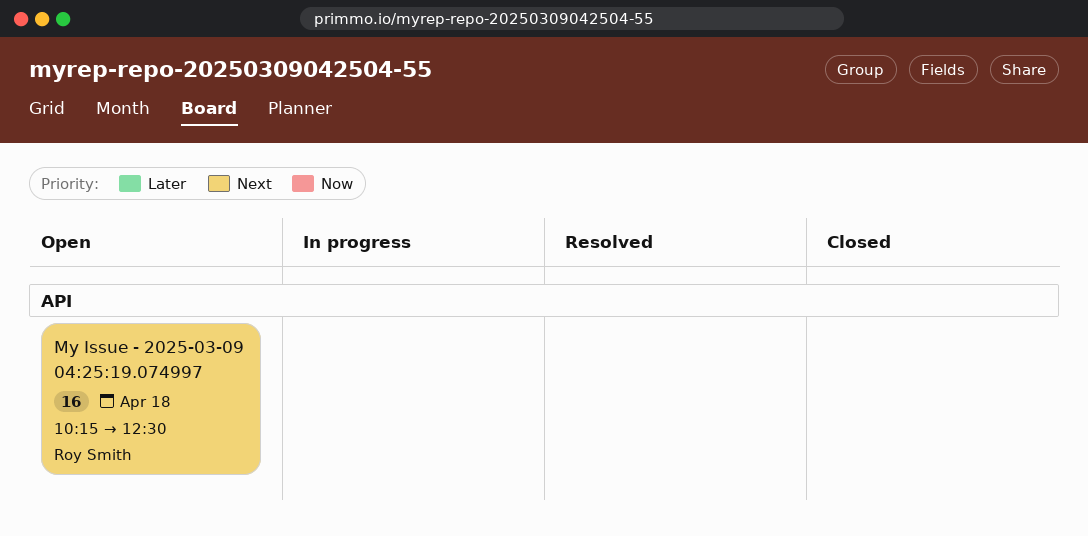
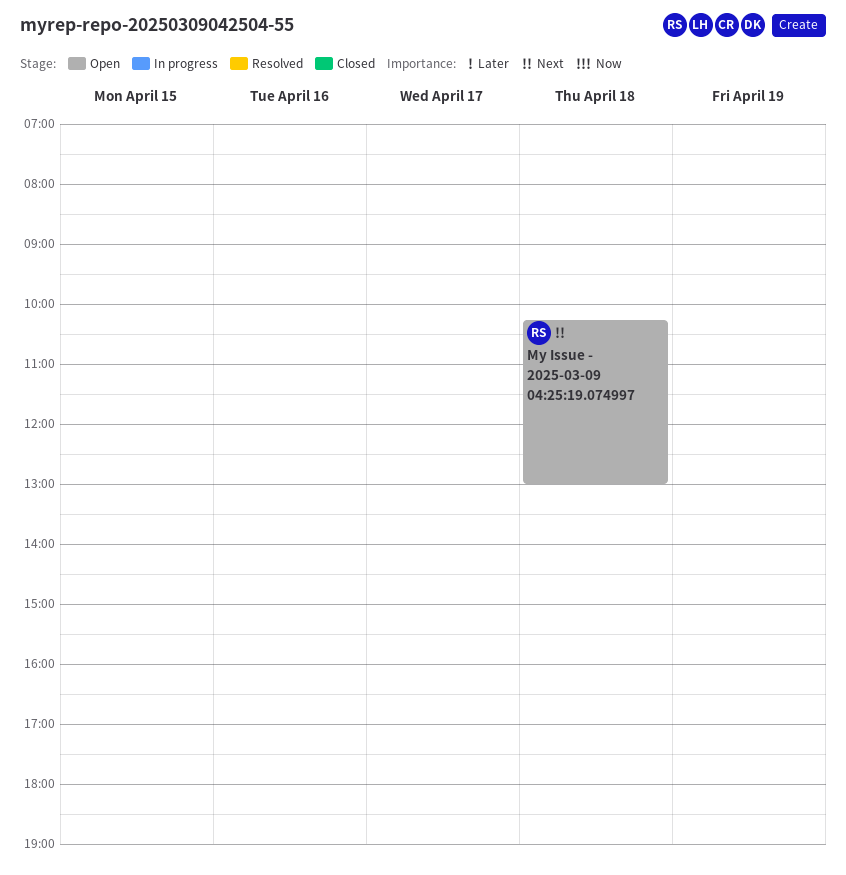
My Issue - 2025-03-09 04:25:19.074997, ends: 12:30 -> 13:00

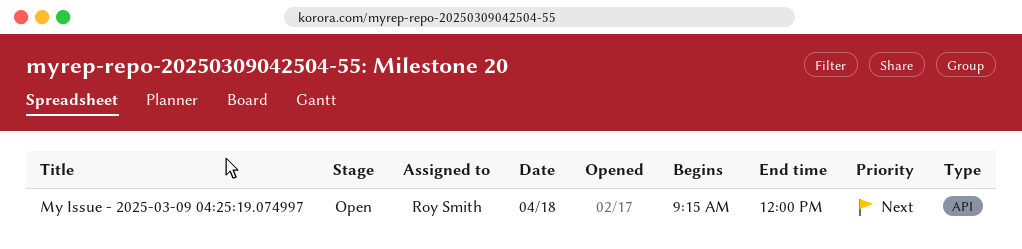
My Issue - 2025-03-09 04:25:19.074997, begins: 10:15 -> 09:15
My Issue - 2025-03-09 04:25:19.074997, ends: 13:00 -> 12:00

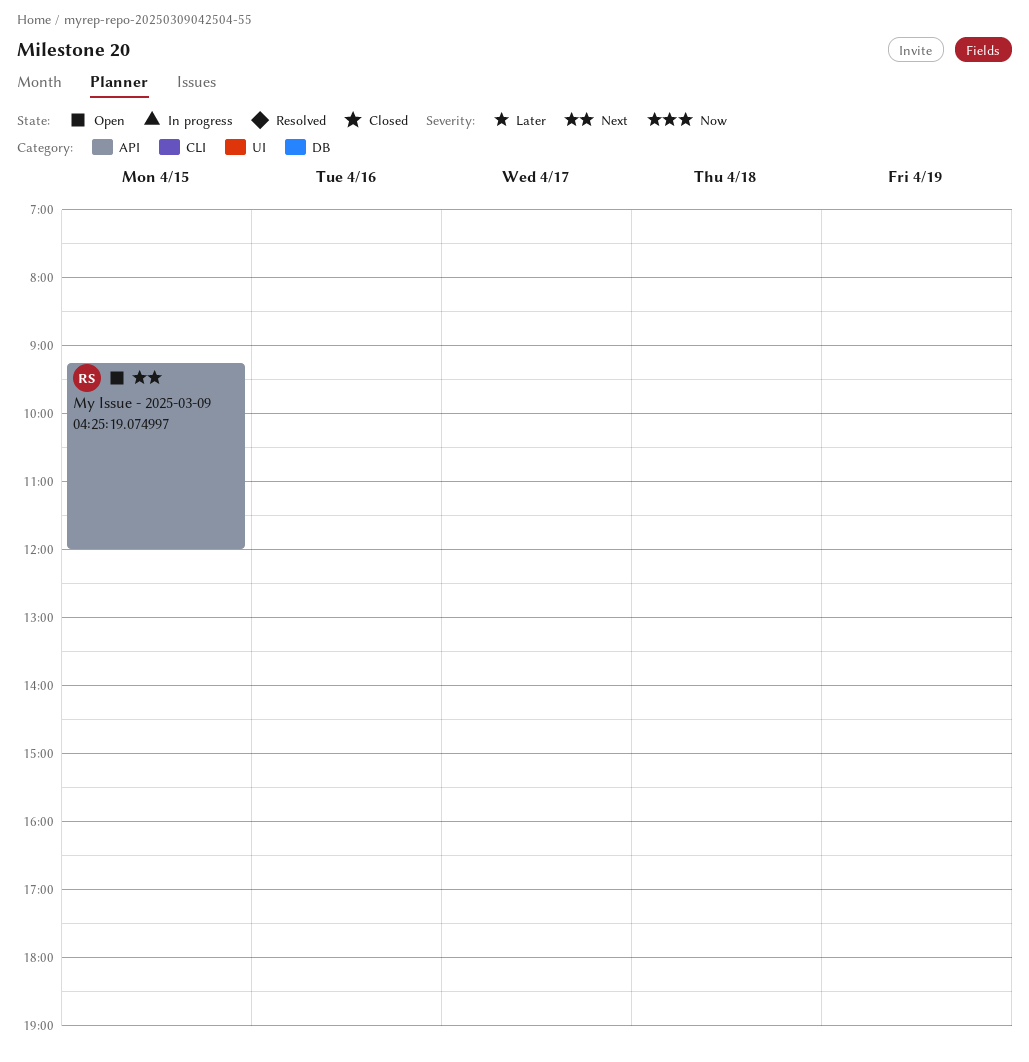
My Issue - 2025-03-09 04:25:19.074997, day: Apr 18 -> Apr 15

